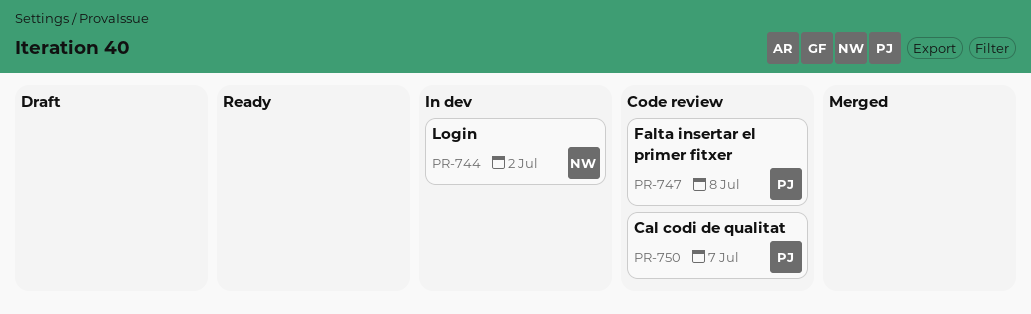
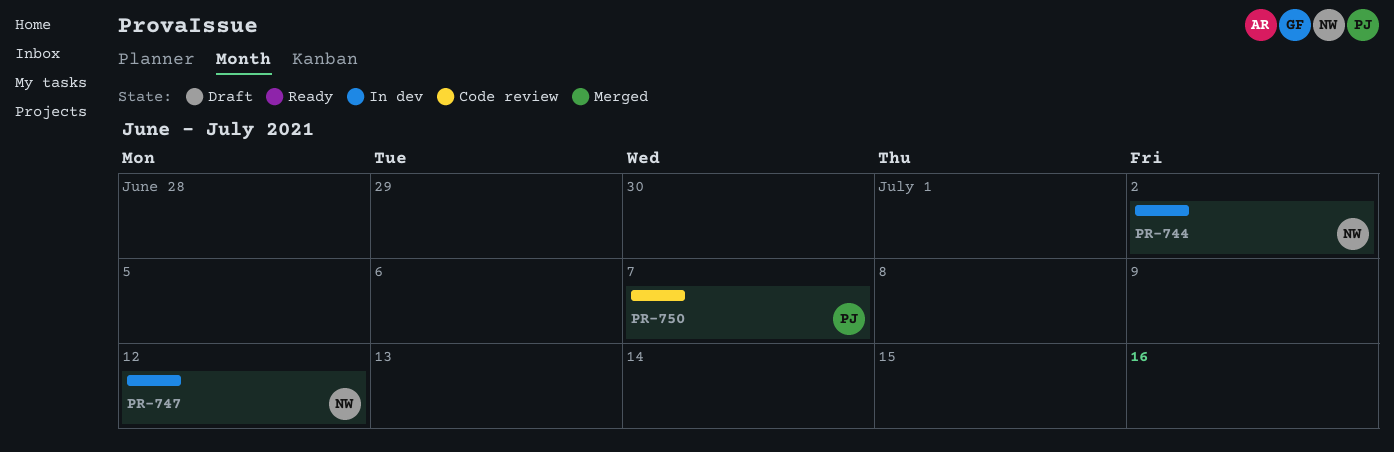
PR-747, status: Code review -> In dev
PR-747, owner: PJ -> NW
PR-747, due: Jul 8 -> Jul 12

